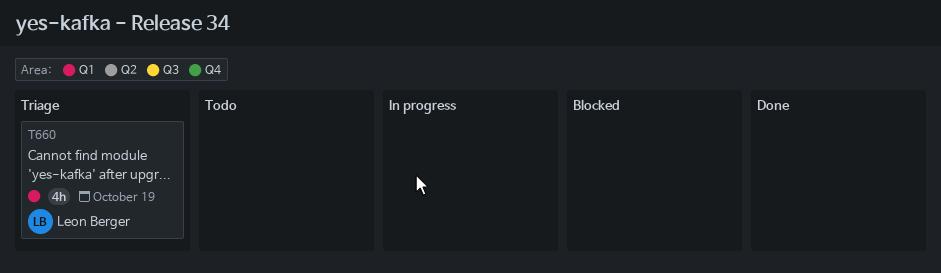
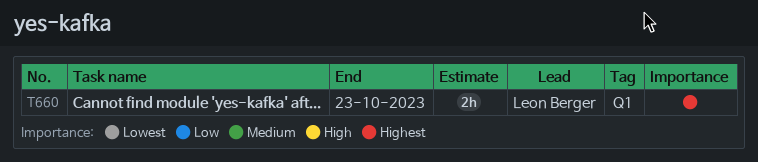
T660, estimate: 4h -> 2h
T660, due: Oct 19 -> Oct 23

